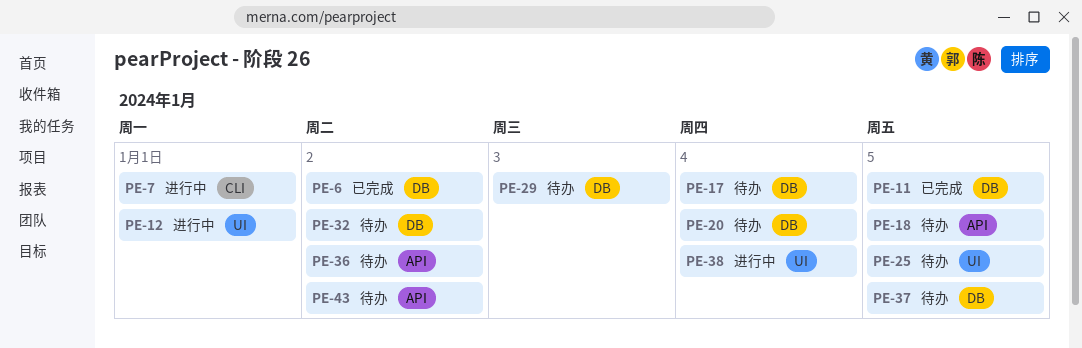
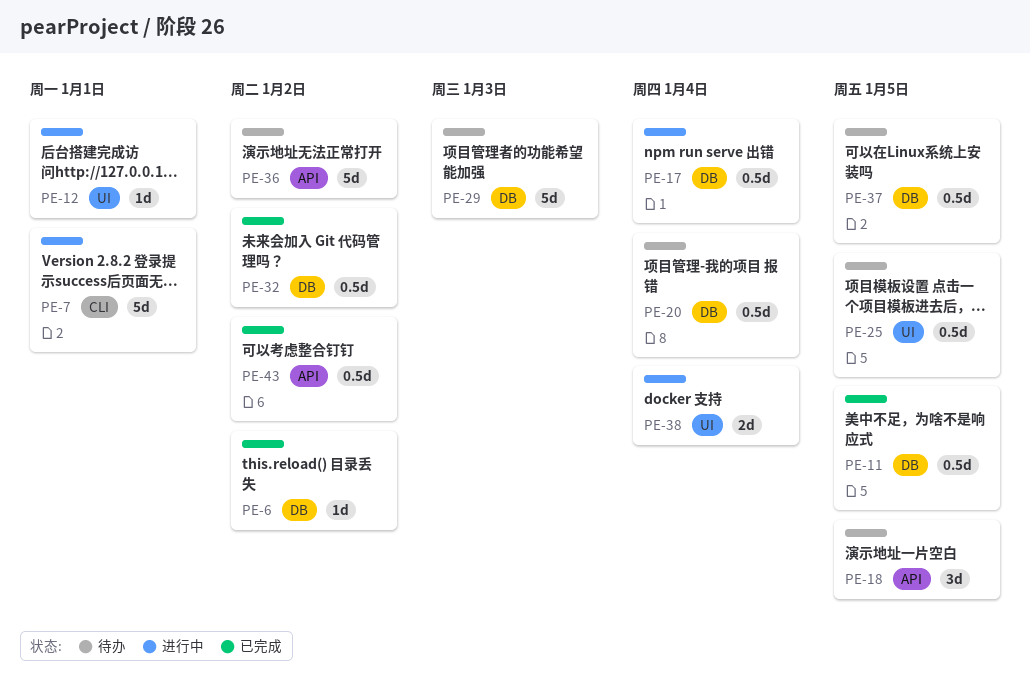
PE-17, status: 待办 -> 进行中
PE-32, status: 待办 -> 已完成
PE-43, status: 待办 -> 已完成

